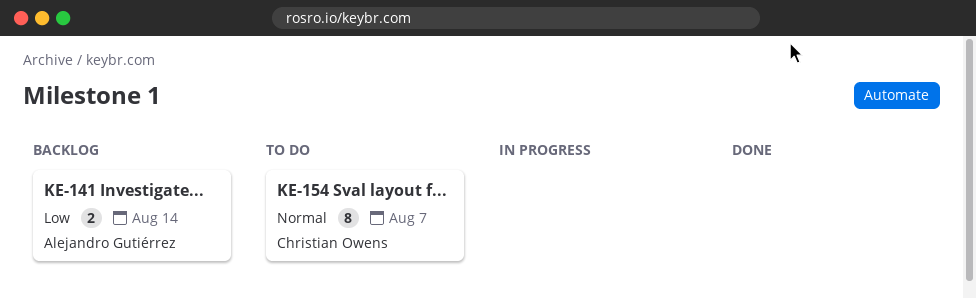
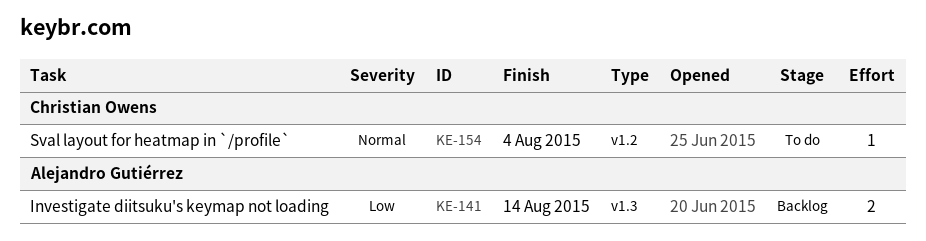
KE-154, estimate: 8 -> 1
KE-154, due: Aug 7 -> Aug 4

